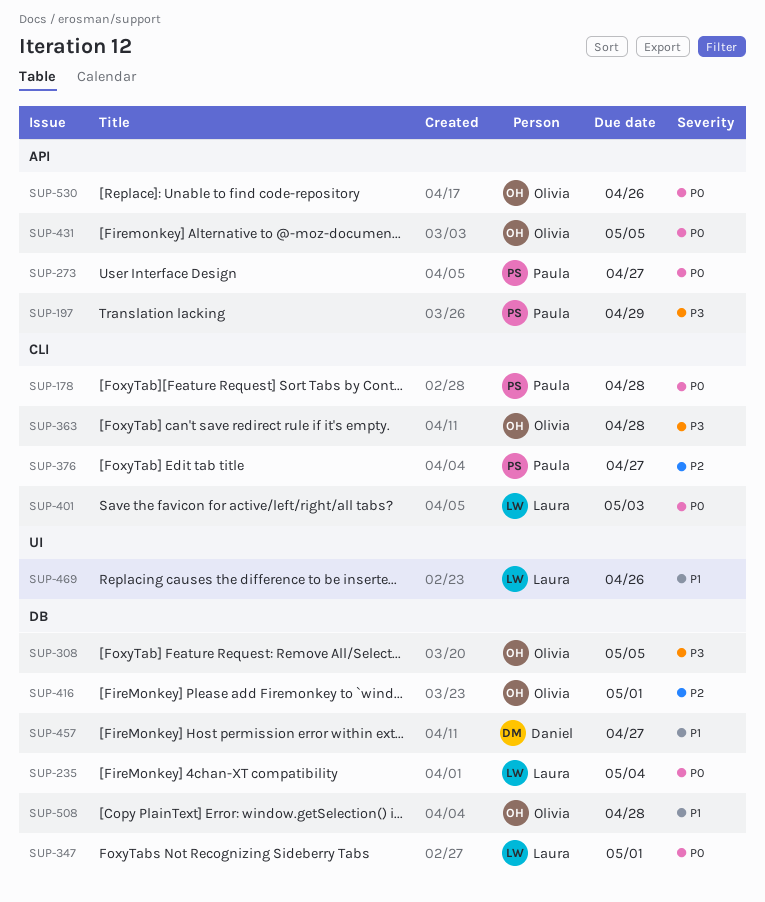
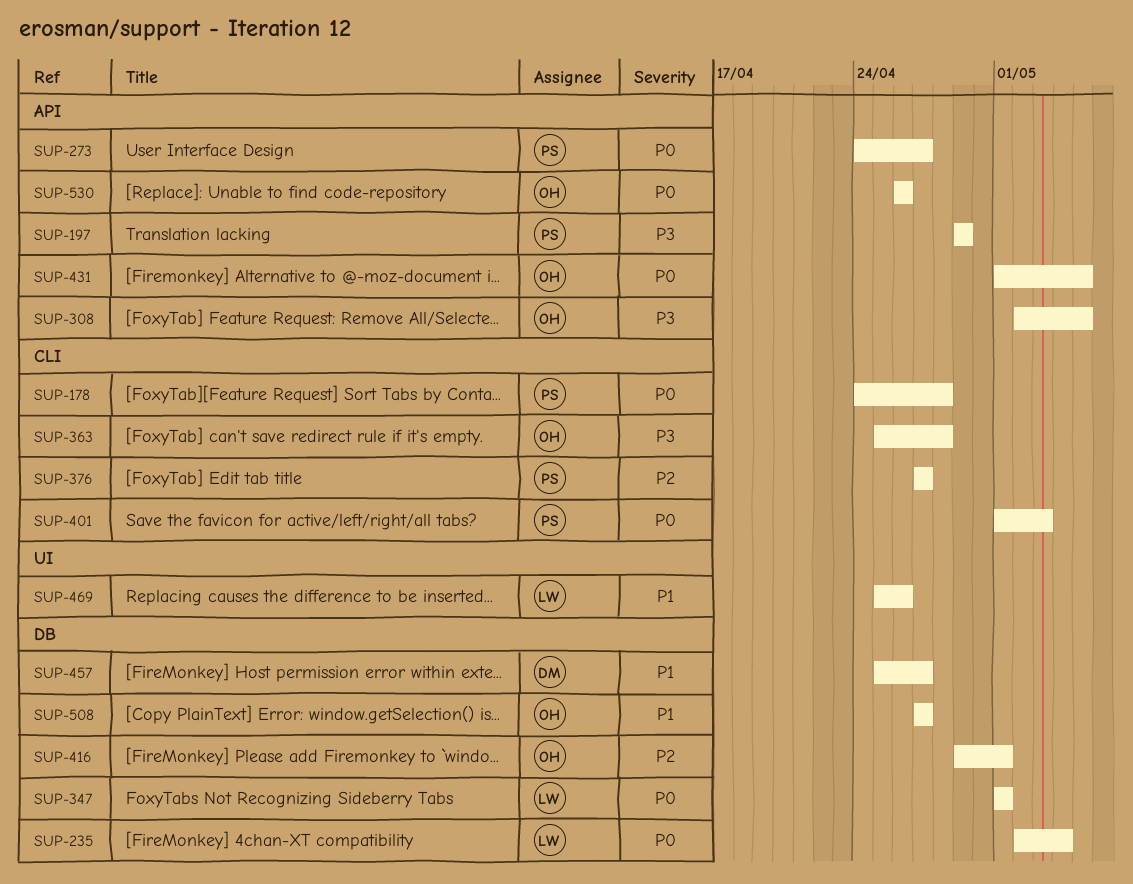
SUP-308, label: DB -> API
SUP-401, owner: Laura -> Paula
SUP-508, due: Apr 28 -> Apr 27

